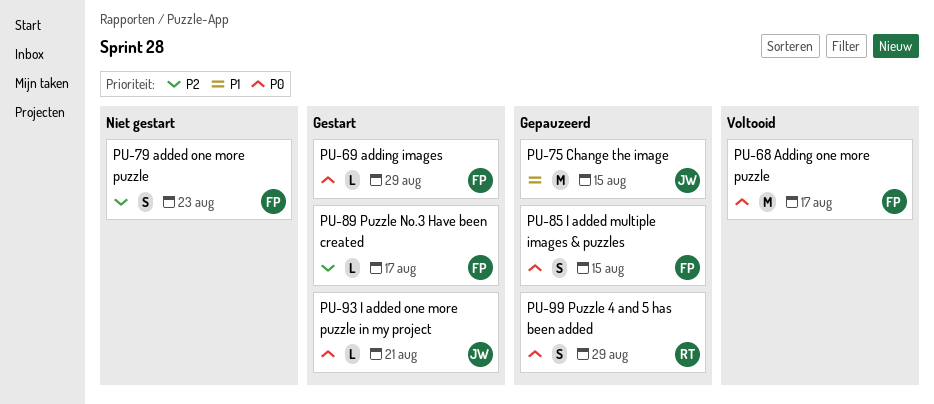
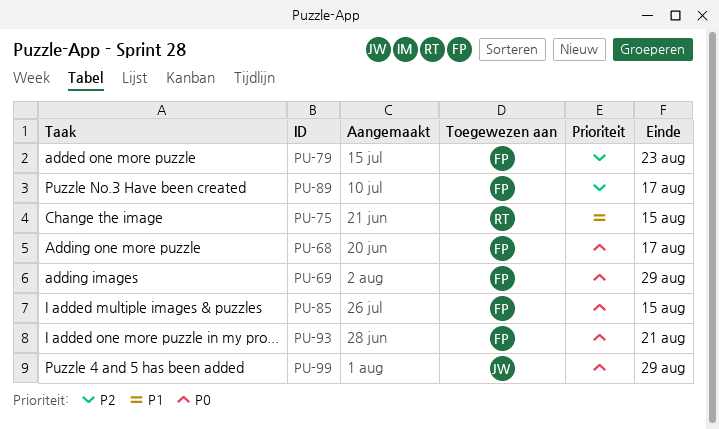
PU-75, owner: JW -> RT
PU-93, owner: JW -> FP
PU-99, owner: RT -> JW

